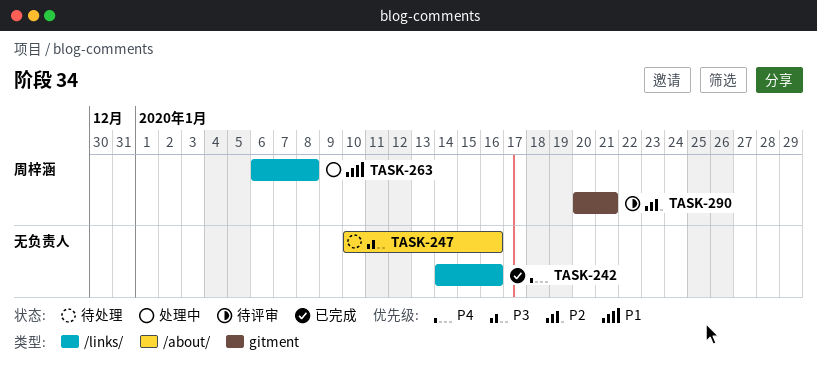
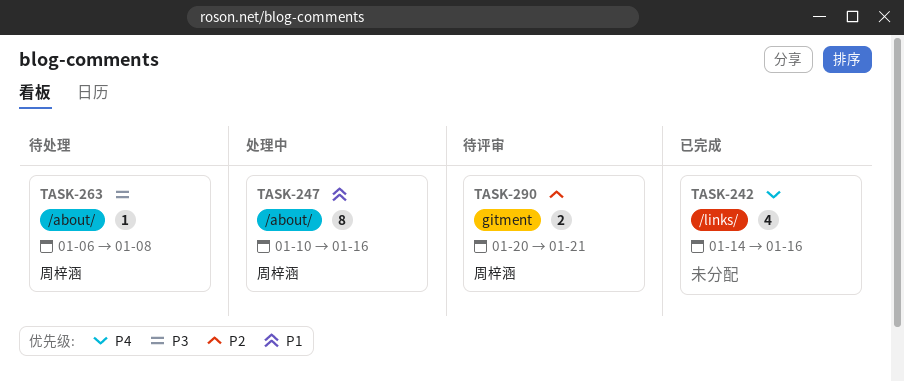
TASK-247, status: 待处理 -> 处理中
TASK-247, owner: none -> 周梓涵
TASK-247, priority: P3 -> P1
TASK-263, status: 处理中 -> 待处理
TASK-263, priority: P1 -> P3
TASK-263, label: /links/ -> /about/

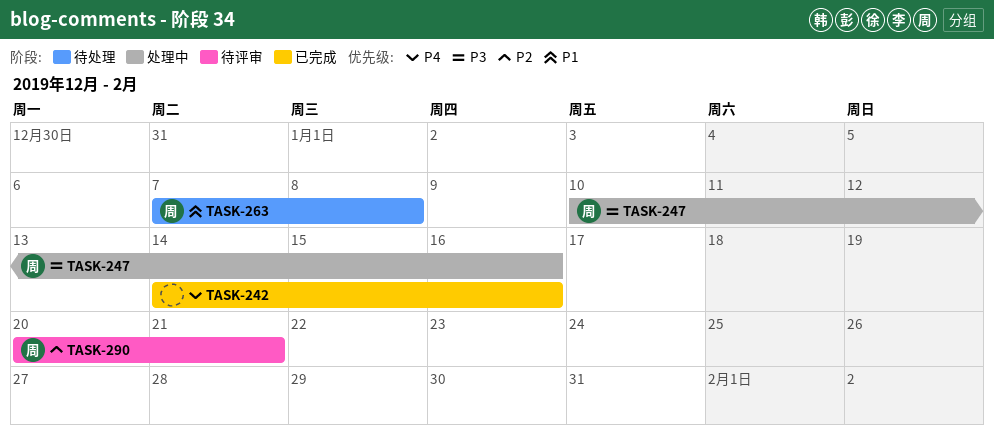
TASK-247, priority: P1 -> P3
TASK-263, priority: P3 -> P1
TASK-263, start: Jan 6 -> Jan 7

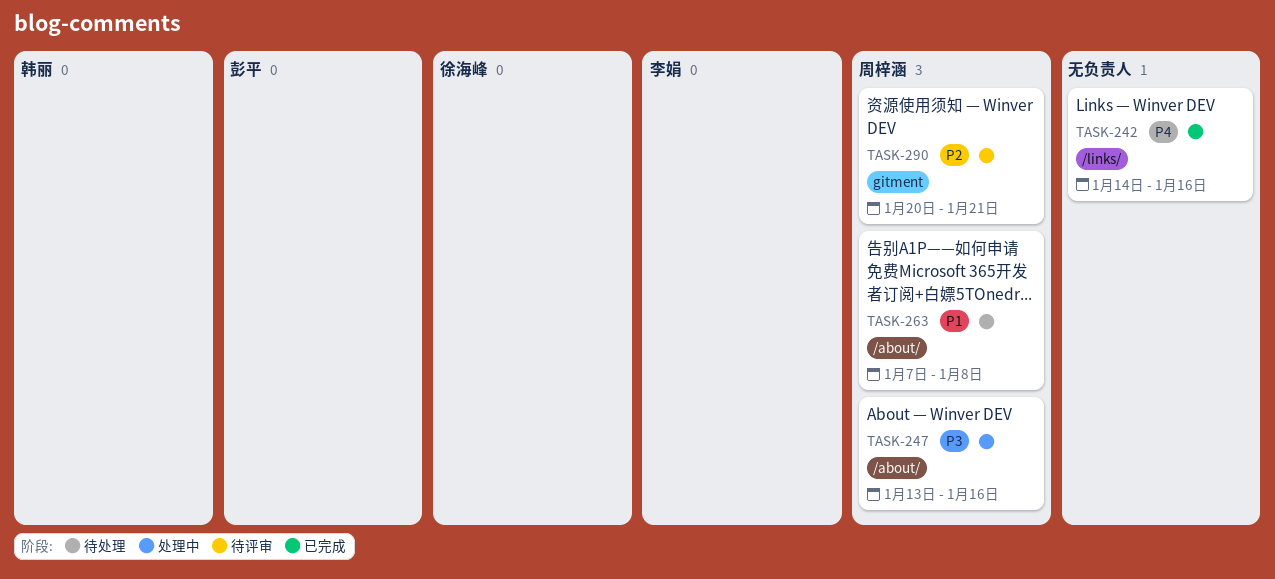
TASK-247, start: Jan 10 -> Jan 13

